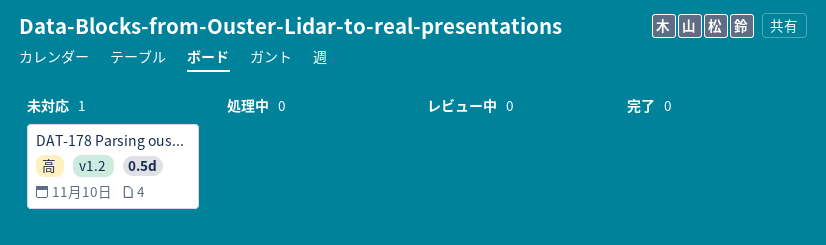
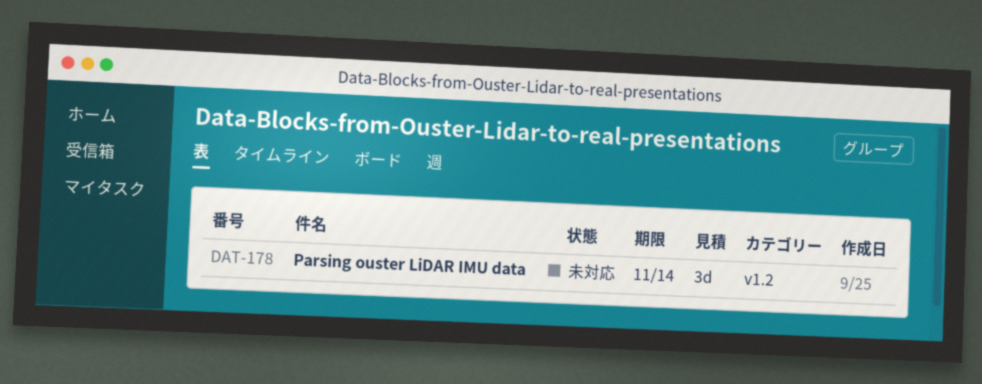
DAT-178, estimate: 0.5d -> 3d
DAT-178, due: Nov 10 -> Nov 14

